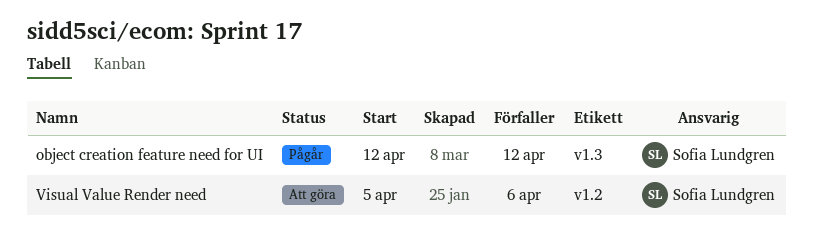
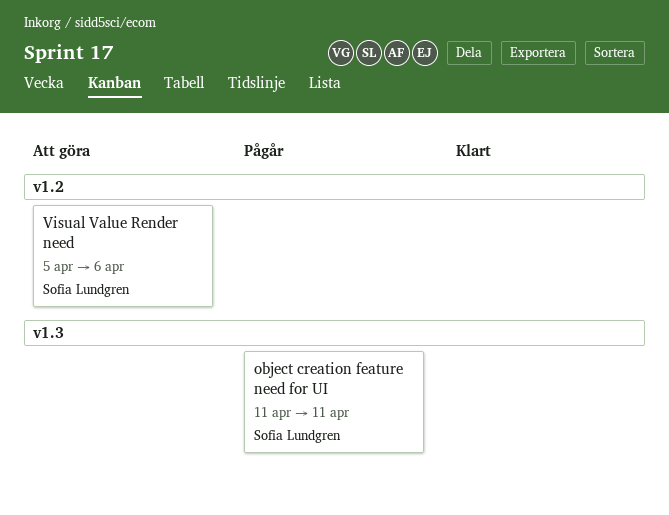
object creation feature need for UI, start: Apr 12 -> Apr 11
object creation feature need for UI, due: Apr 12 -> Apr 11

